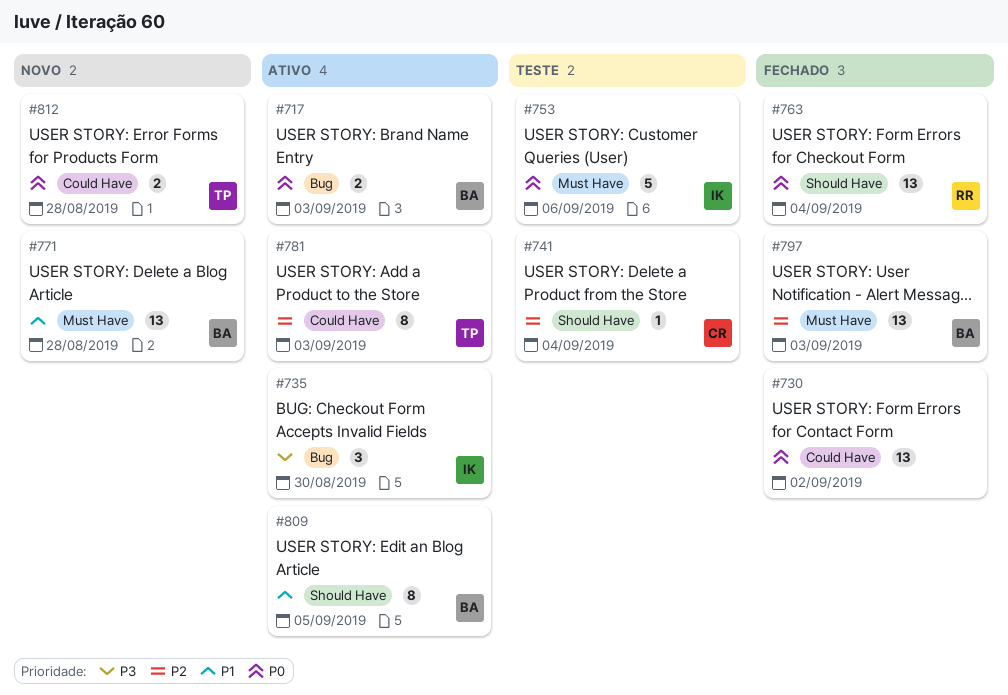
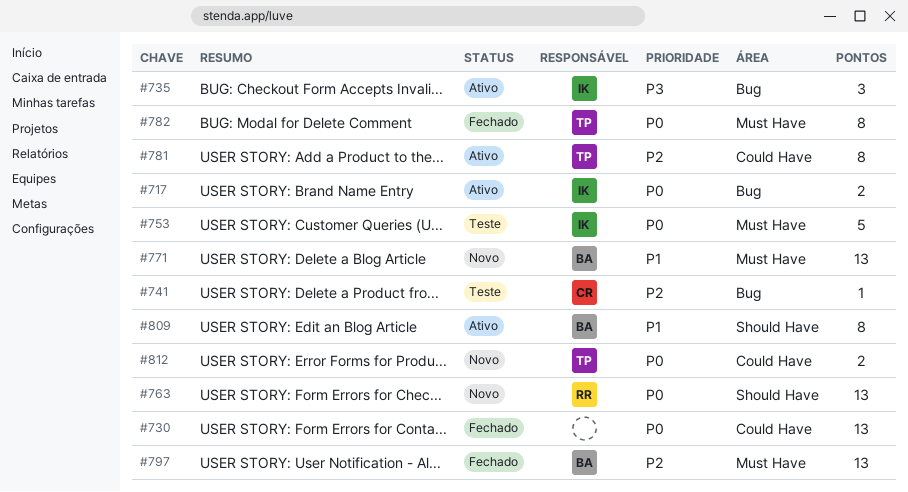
#717, owner: BA -> IK
#741, label: Should Have -> Bug
#763, status: Fechado -> Novo
#782: none -> present

